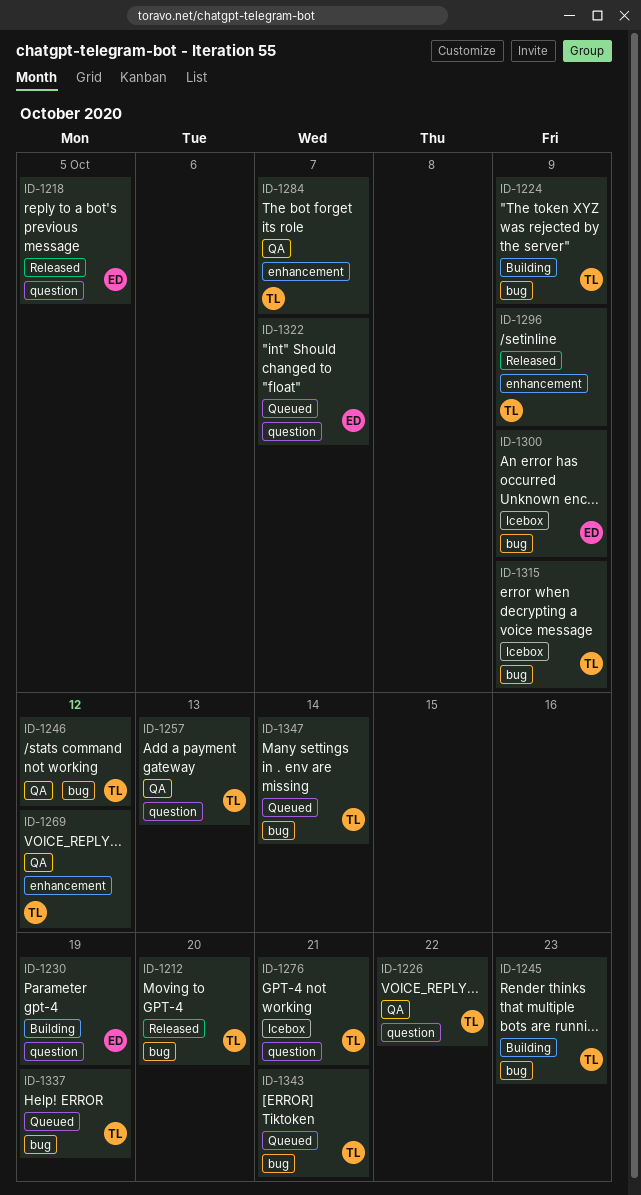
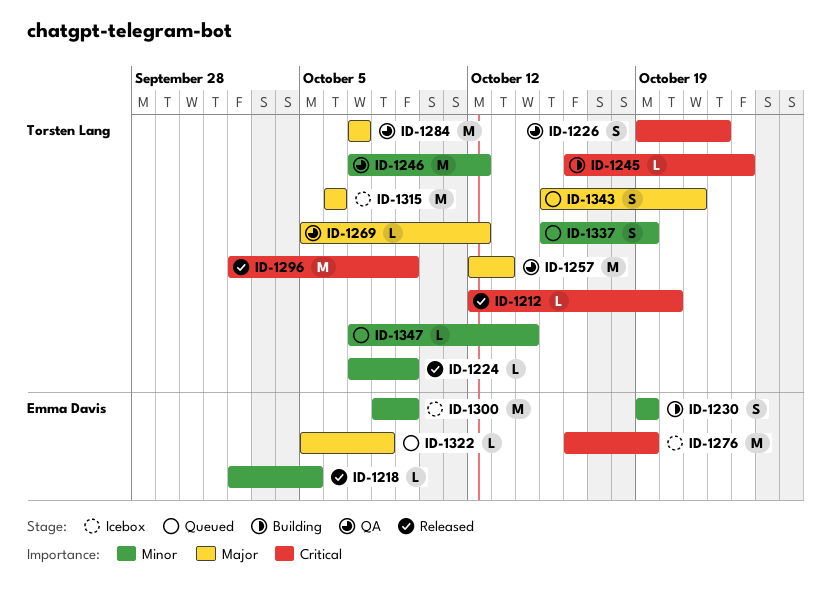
ID-1224, status: Building -> Released
ID-1276, owner: Torsten Lang -> Emma Davis
ID-1276, due: Oct 21 -> Oct 19
ID-1315, due: Oct 9 -> Oct 6
ID-1322, due: Oct 7 -> Oct 8

